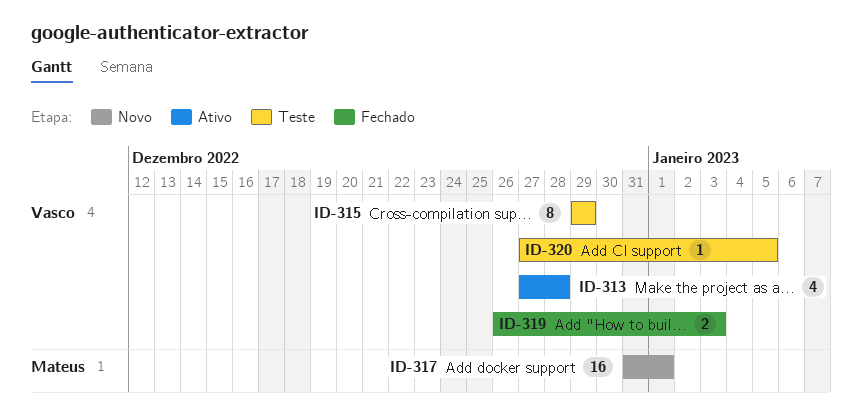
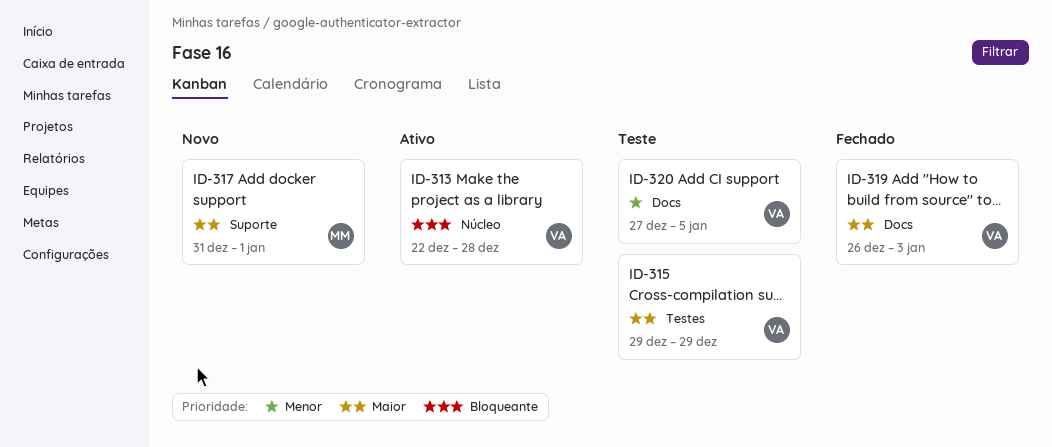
ID-313, start: Dec 27 -> Dec 22

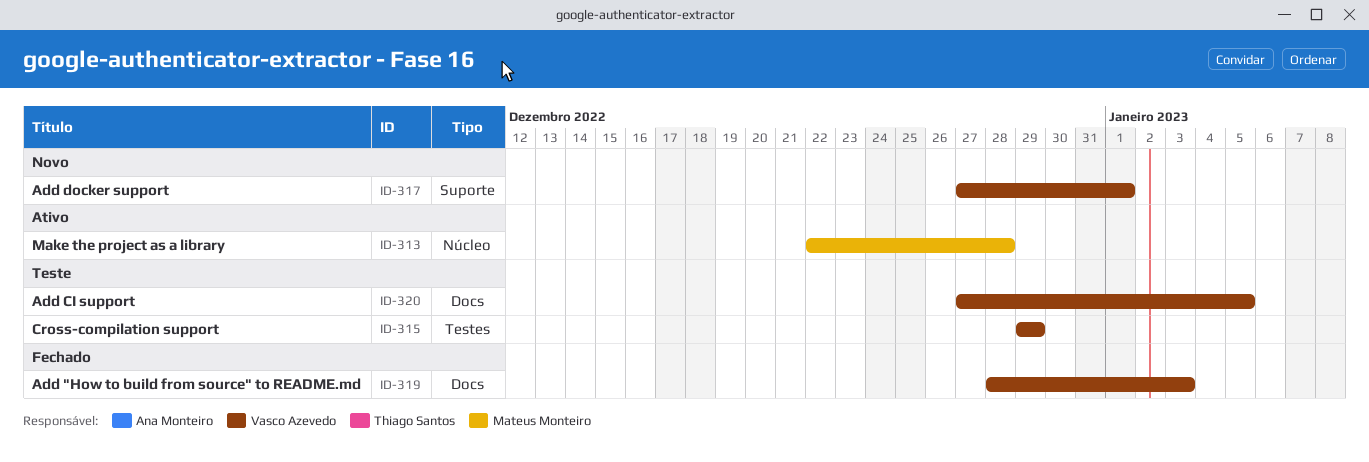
ID-313, owner: Vasco Azevedo -> Mateus Monteiro
ID-317, owner: Mateus Monteiro -> Vasco Azevedo
ID-317, start: Dec 31 -> Dec 27
ID-319, start: Dec 26 -> Dec 28

